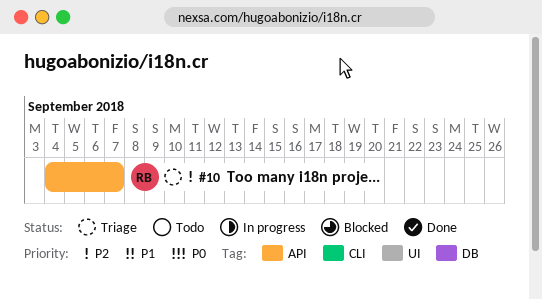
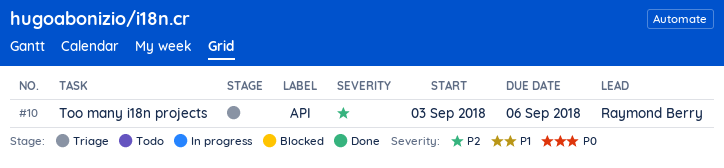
#10, start: Sep 4 -> Sep 3
#10, due: Sep 7 -> Sep 6

